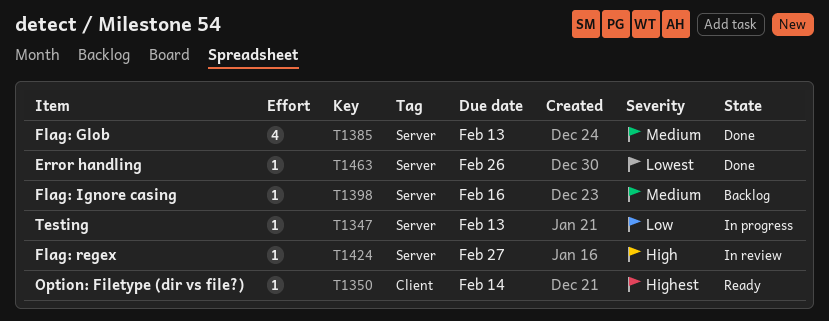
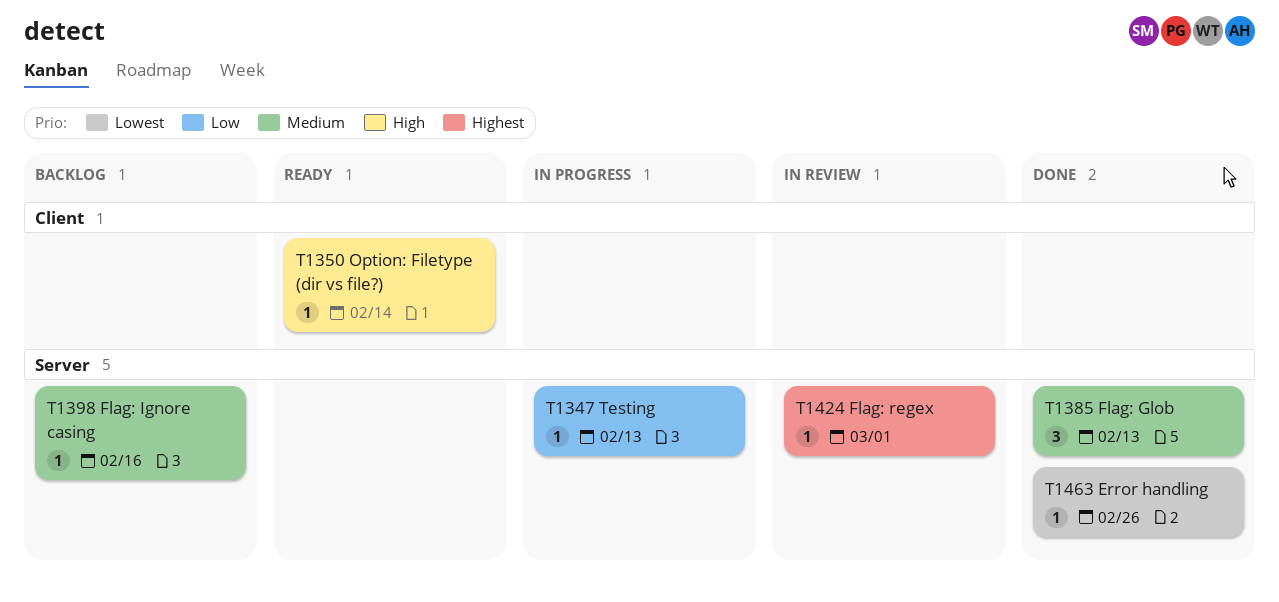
T1350, priority: Highest -> High
T1385, estimate: 4 -> 3
T1424, priority: High -> Highest
T1424, due: Feb 27 -> Mar 1

